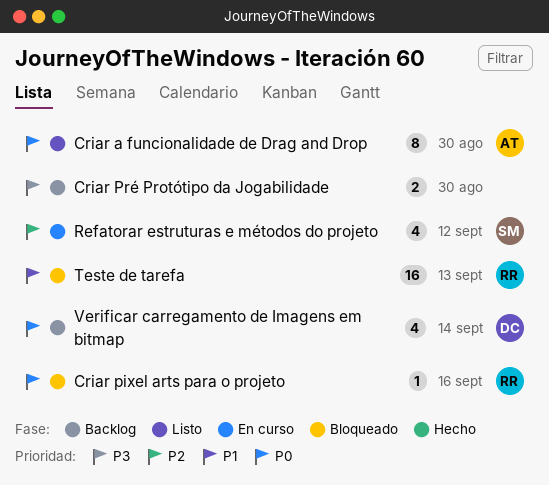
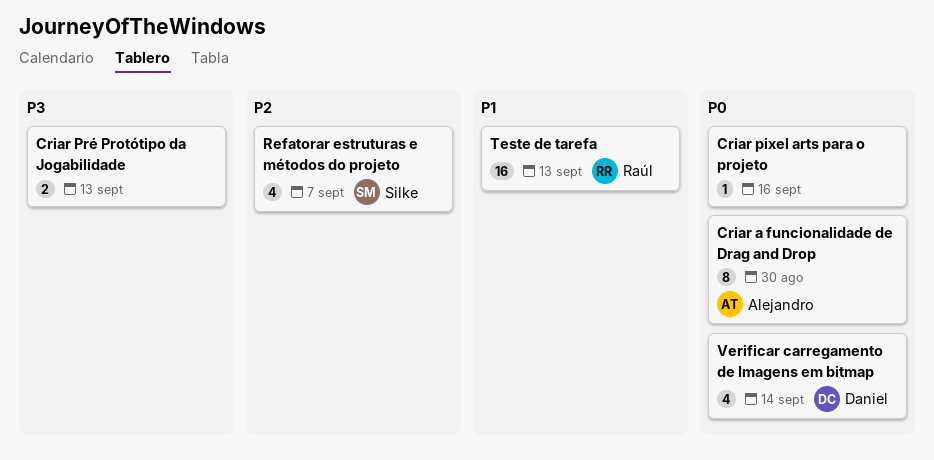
Criar pixel arts para o projeto, owner: Raúl -> none
Criar Pré Protótipo da Jogabilidade, due: Aug 30 -> Sep 13
Refatorar estruturas e métodos do projeto, due: Sep 12 -> Sep 7

